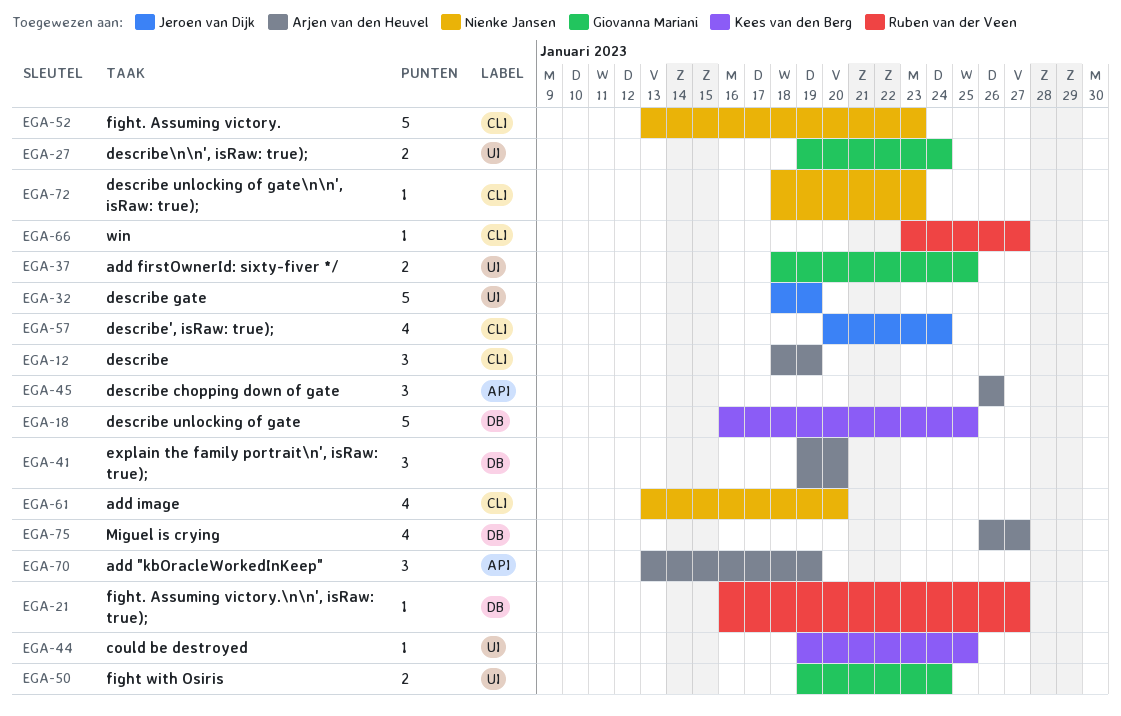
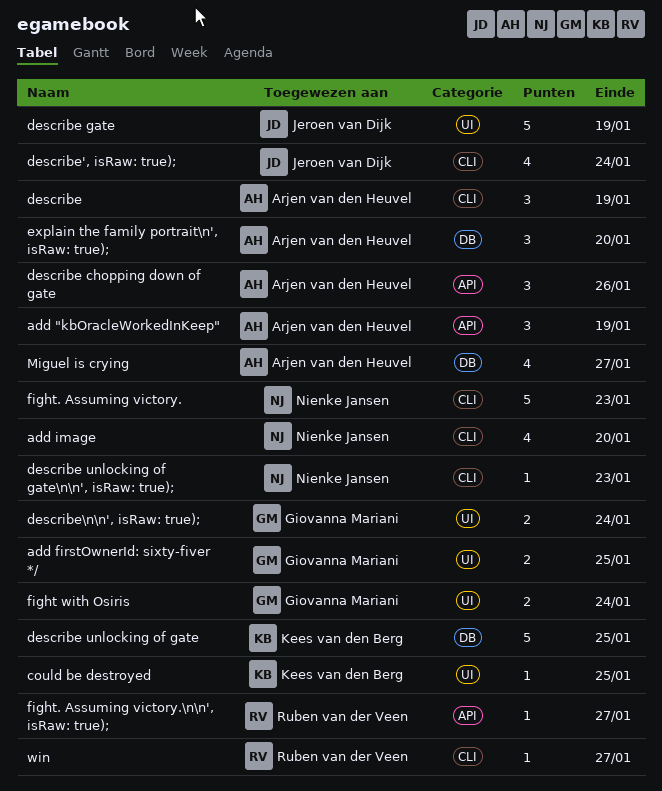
fight. Assuming victory.\n\n', isRaw: true);, label: DB -> API

